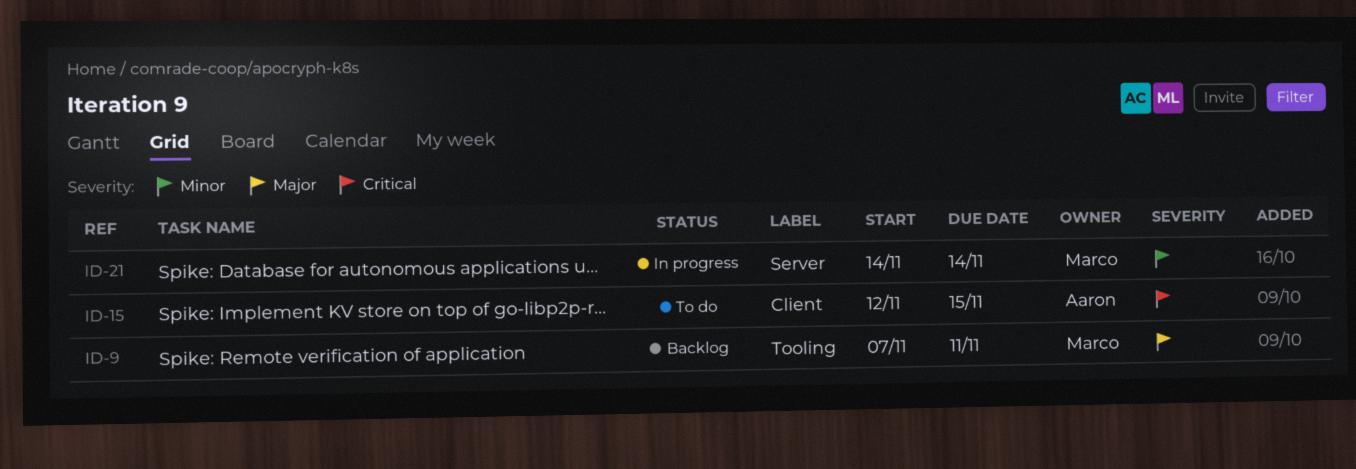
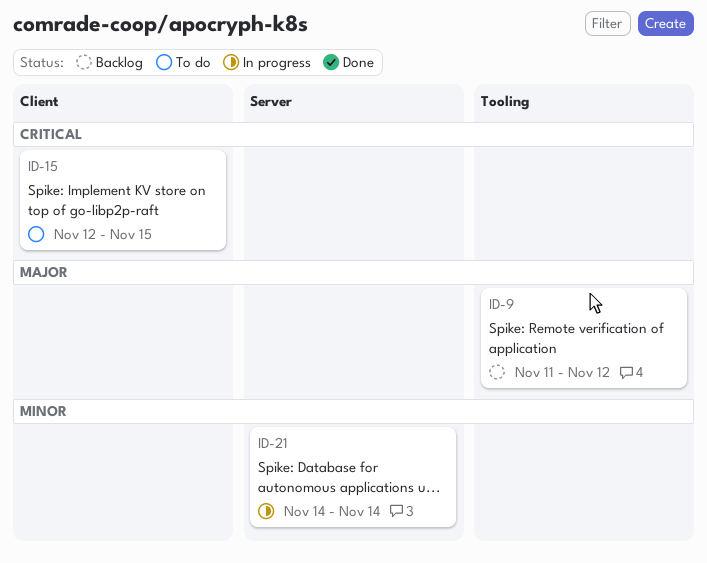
ID-9, start: Nov 7 -> Nov 11
ID-9, due: Nov 11 -> Nov 12

